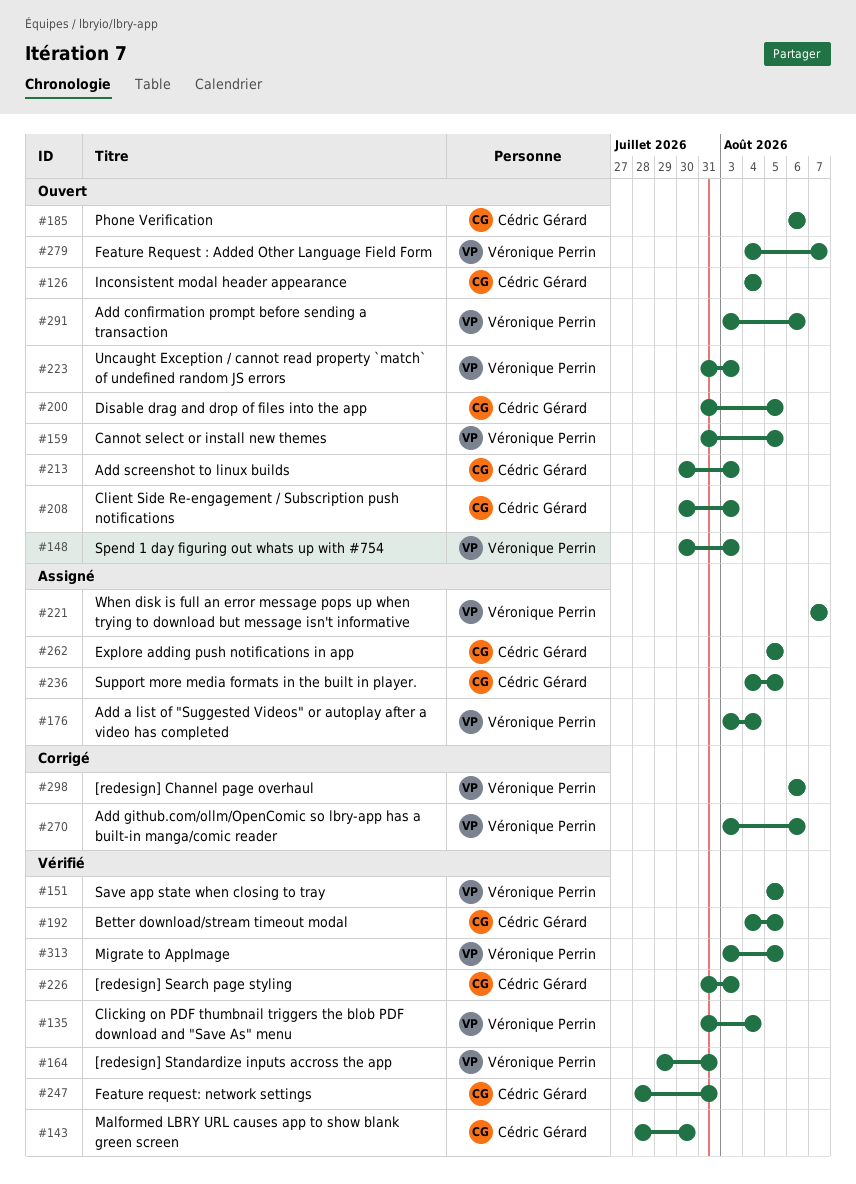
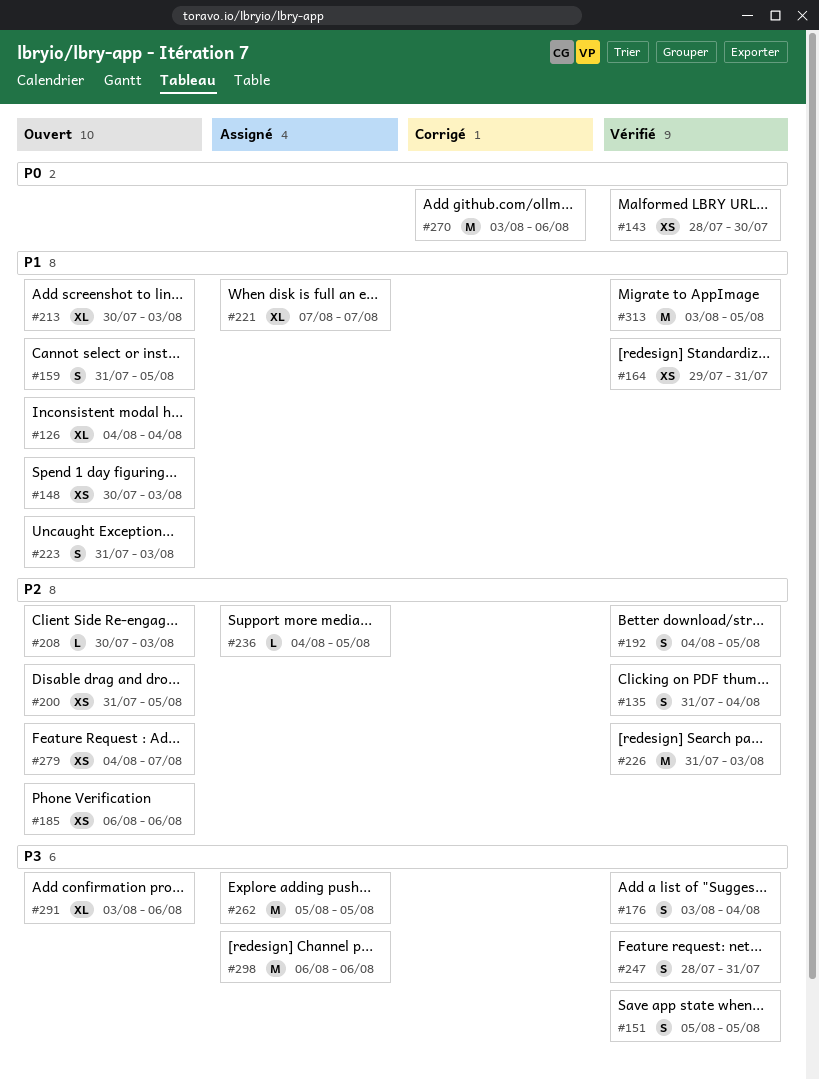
#176, status: Assigné -> Vérifié
#298, status: Corrigé -> Assigné

